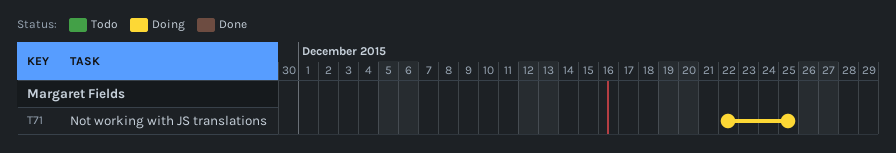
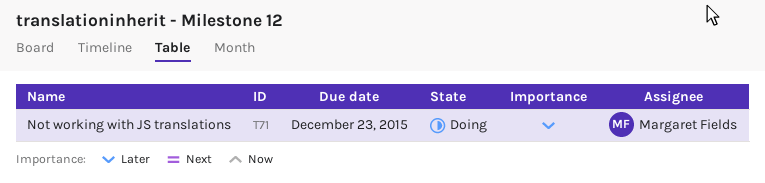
T71, due: Dec 25 -> Dec 23

